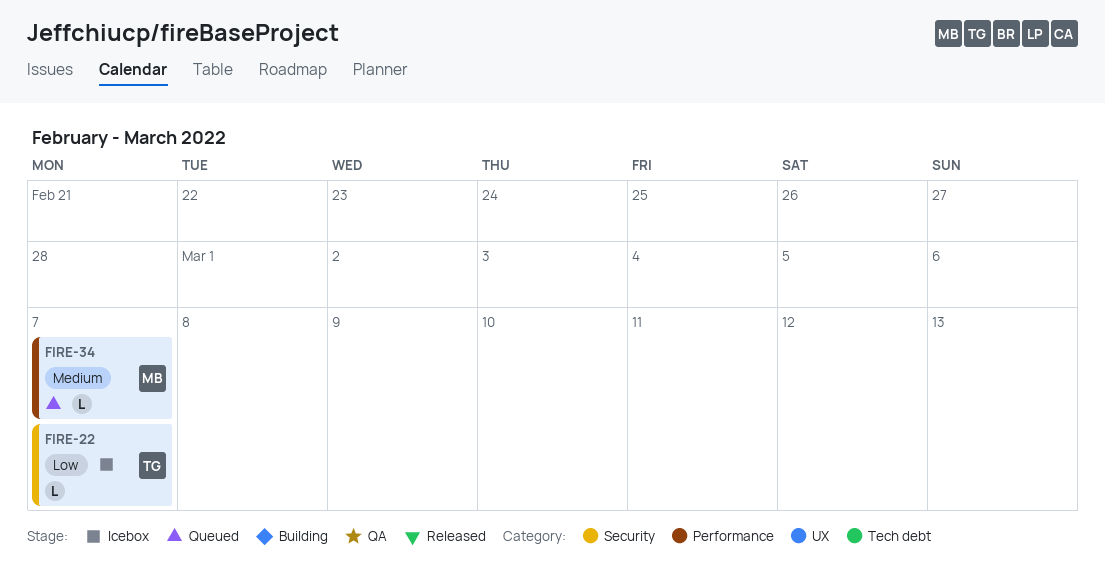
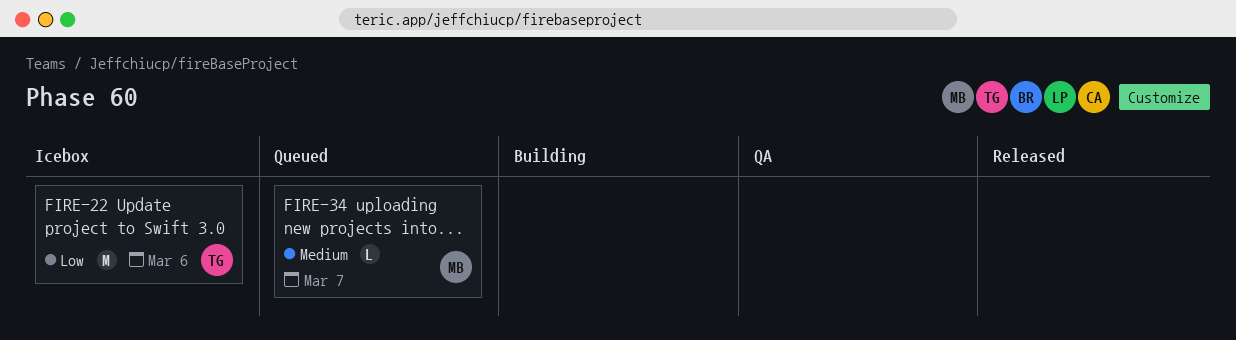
FIRE-22, estimate: L -> M
FIRE-22, due: Mar 7 -> Mar 6

